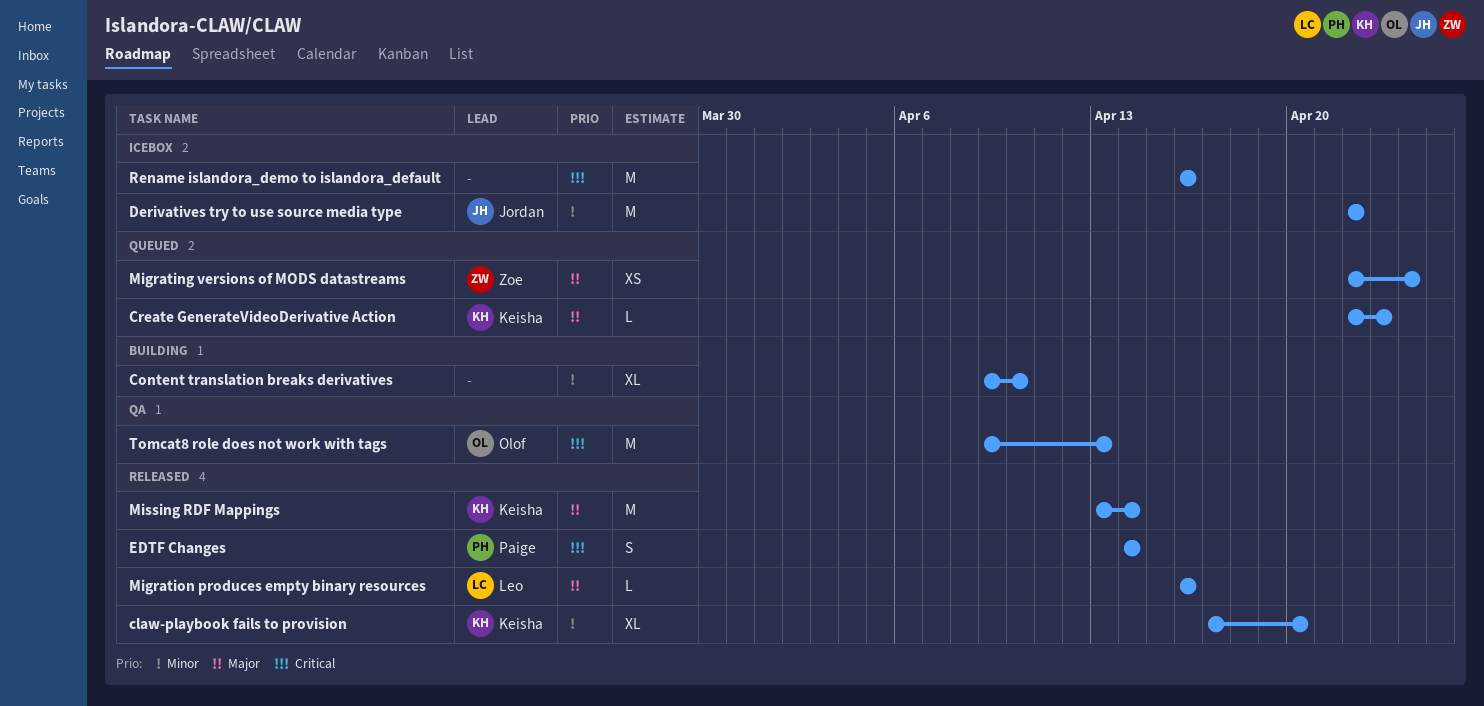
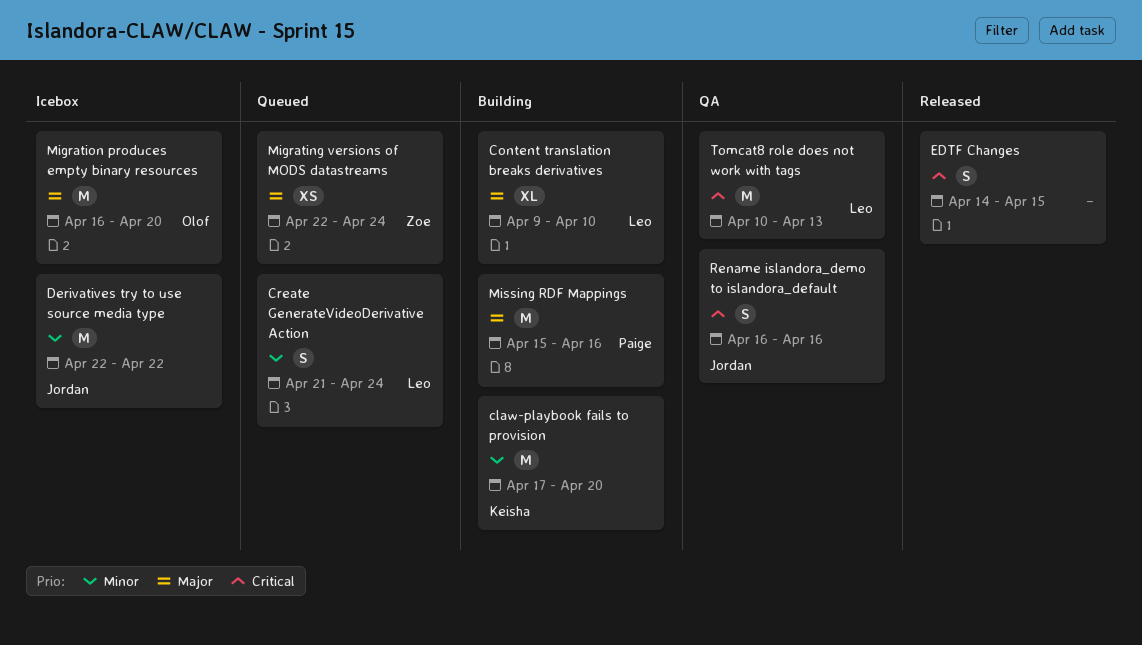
claw-playbook fails to provision, status: Released -> Building
claw-playbook fails to provision, estimate: XL -> M
Content translation breaks derivatives, owner: none -> Leo
Content translation breaks derivatives, priority: Minor -> Major
Create GenerateVideoDerivative Action, owner: Keisha -> Leo
Create GenerateVideoDerivative Action, priority: Major -> Minor
Create GenerateVideoDerivative Action, estimate: L -> S
Create GenerateVideoDerivative Action, start: Apr 22 -> Apr 21
Create GenerateVideoDerivative Action, due: Apr 23 -> Apr 24
EDTF Changes, owner: Paige -> none
EDTF Changes, due: Apr 14 -> Apr 15
Migration produces empty binary resources, status: Released -> Icebox
Migration produces empty binary resources, owner: Leo -> Olof
Migration produces empty binary resources, estimate: L -> M
Migration produces empty binary resources, due: Apr 16 -> Apr 20
Missing RDF Mappings, status: Released -> Building
Missing RDF Mappings, owner: Keisha -> Paige
Missing RDF Mappings, start: Apr 13 -> Apr 15
Missing RDF Mappings, due: Apr 14 -> Apr 16
Rename islandora_demo to islandora_default, status: Icebox -> QA
Rename islandora_demo to islandora_default, owner: none -> Jordan
Rename islandora_demo to islandora_default, estimate: M -> S
Tomcat8 role does not work with tags, owner: Olof -> Leo
Tomcat8 role does not work with tags, start: Apr 9 -> Apr 10

